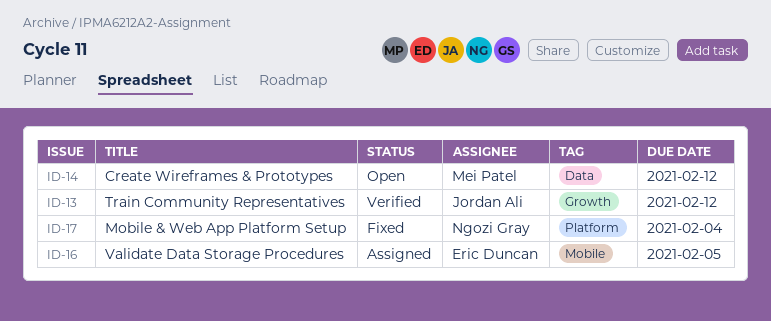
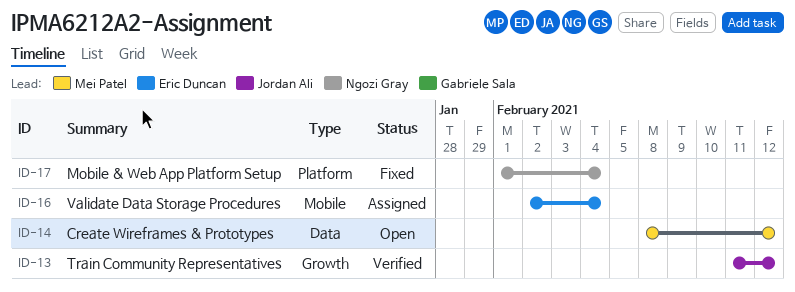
ID-16, due: Feb 5 -> Feb 4

